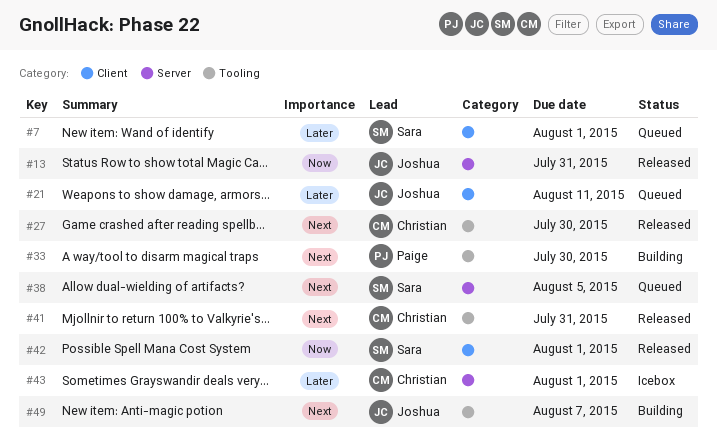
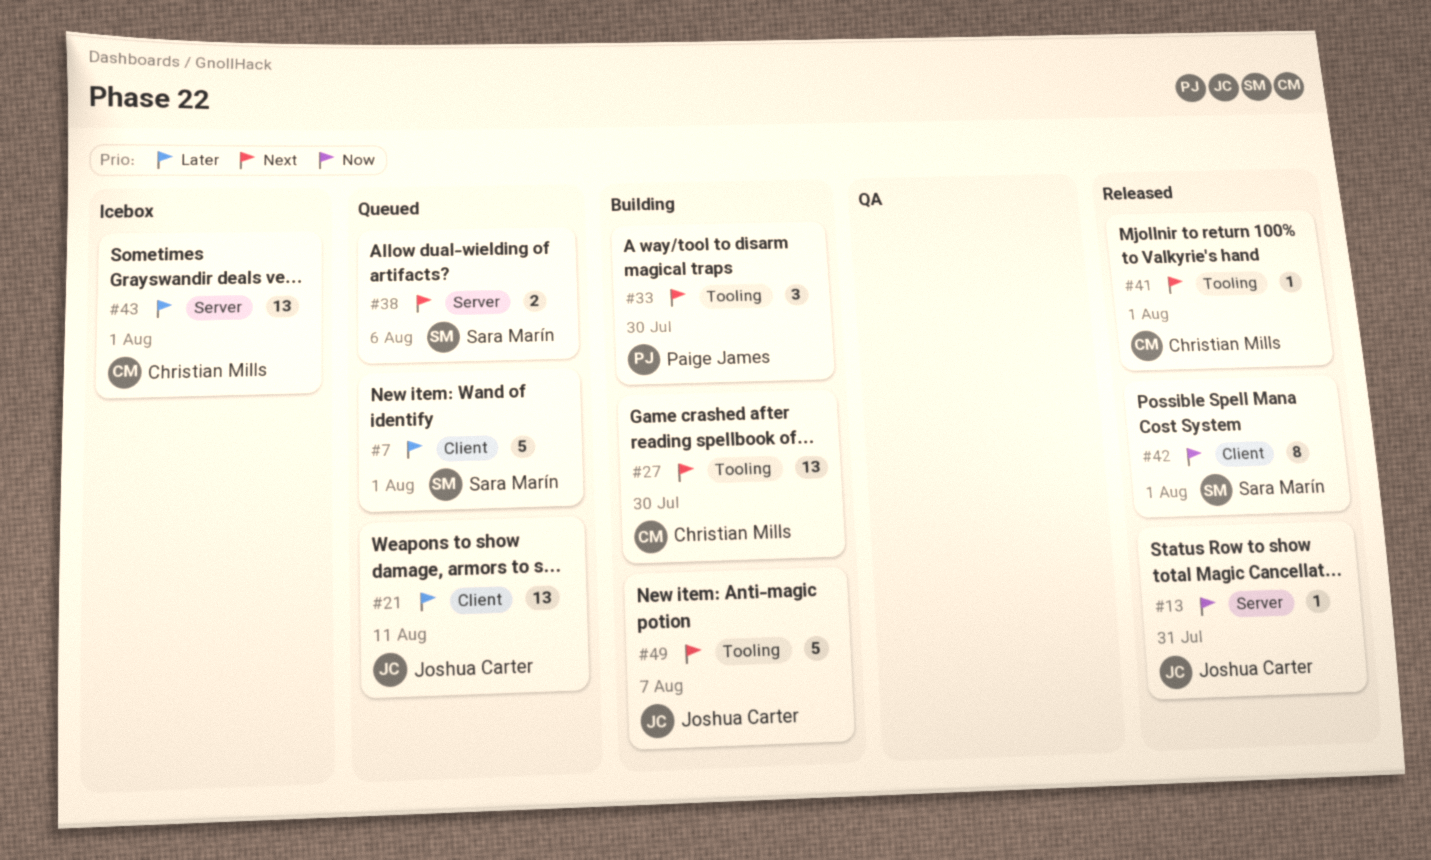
#27, status: Released -> Building
#38, due: Aug 5 -> Aug 6
#41, due: Jul 31 -> Aug 1

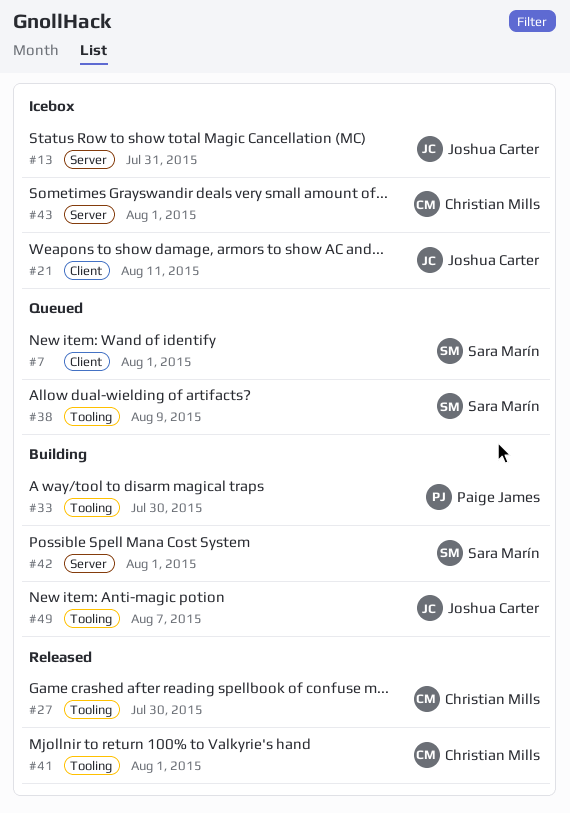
#13, status: Released -> Icebox
#21, status: Queued -> Icebox
#27, status: Building -> Released
#38, label: Server -> Tooling
#38, due: Aug 6 -> Aug 9
#42, status: Released -> Building
#42, label: Client -> Server

